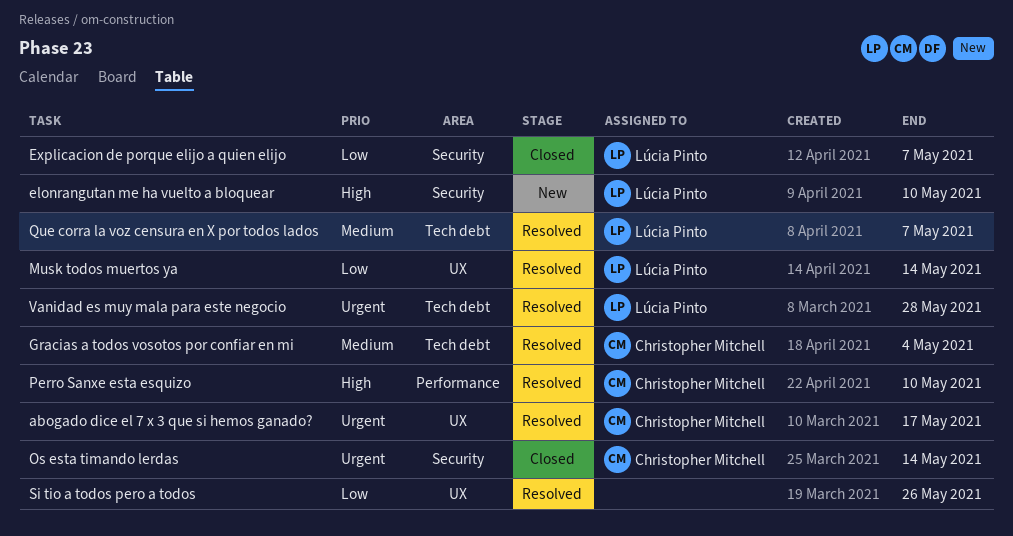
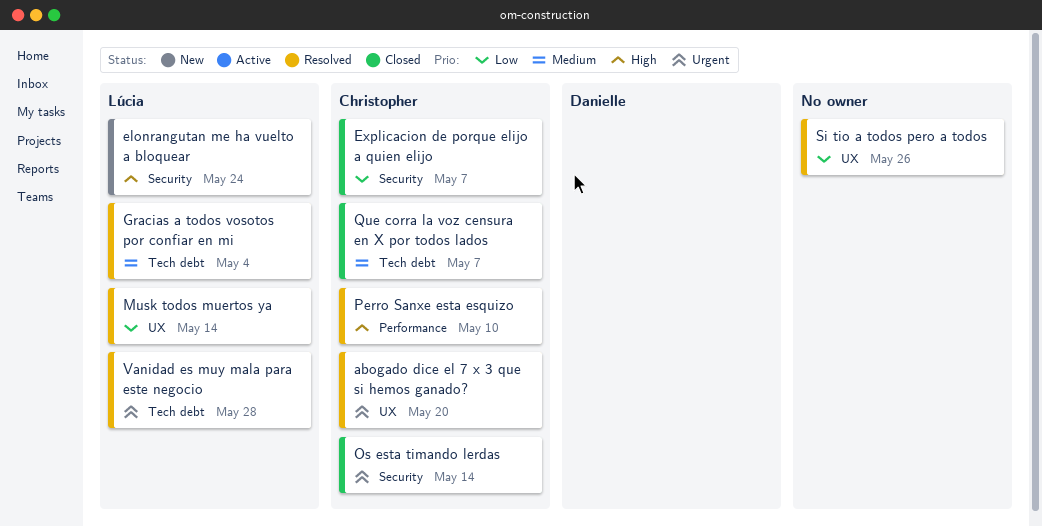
abogado dice el 7 x 3 que si hemos ganado?, due: May 17 -> May 20
elonrangutan me ha vuelto a bloquear, due: May 10 -> May 24
Explicacion de porque elijo a quien elijo, owner: Lúcia Pinto -> Christopher Mitchell
Gracias a todos vosotos por confiar en mi, owner: Christopher Mitchell -> Lúcia Pinto
Que corra la voz censura en X por todos lados, status: Resolved -> Closed
Que corra la voz censura en X por todos lados, owner: Lúcia Pinto -> Christopher Mitchell

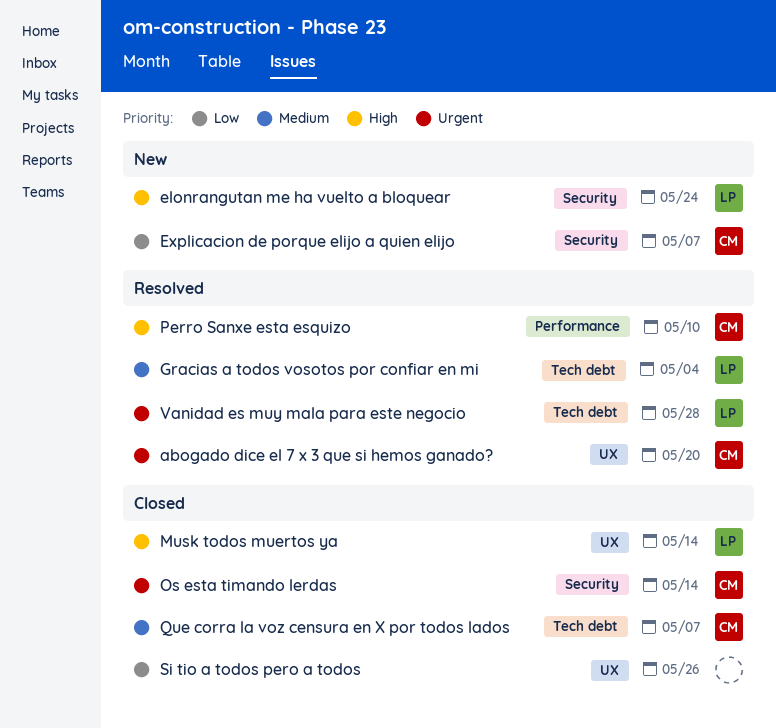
Explicacion de porque elijo a quien elijo, status: Closed -> New
Musk todos muertos ya, status: Resolved -> Closed
Musk todos muertos ya, priority: Low -> High
Si tio a todos pero a todos, status: Resolved -> Closed

